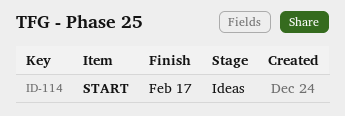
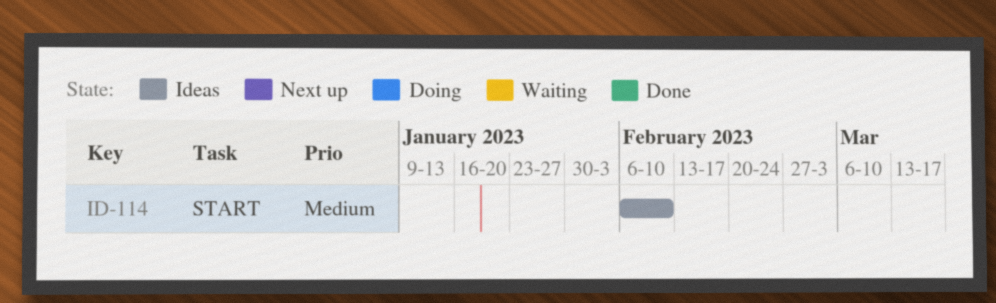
ID-114, due: Feb 17 -> Feb 10

